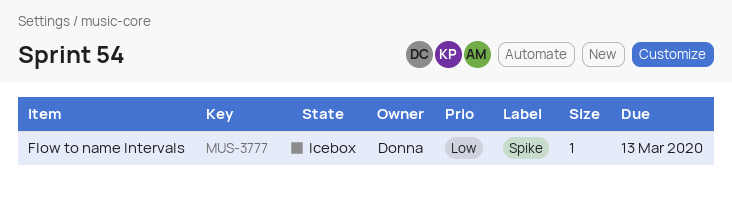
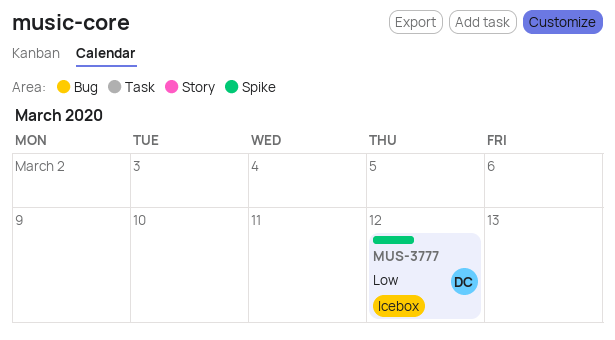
MUS-3777, due: Mar 13 -> Mar 12

